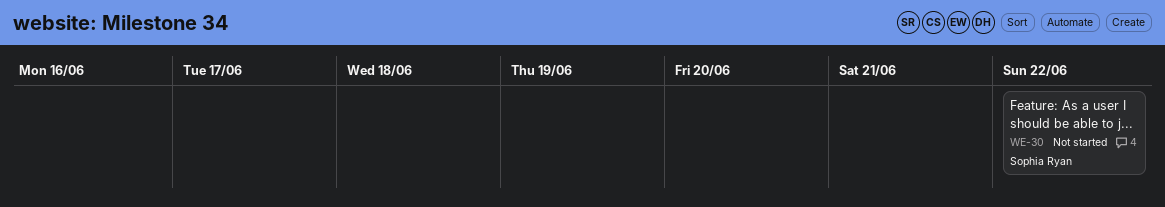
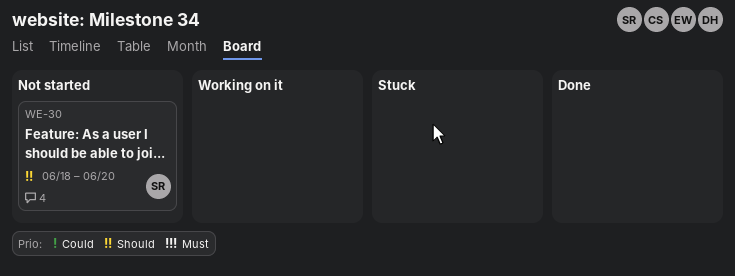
WE-30, due: Jun 22 -> Jun 20

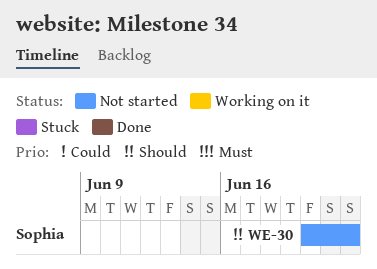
WE-30, start: Jun 18 -> Jun 20
WE-30, due: Jun 20 -> Jun 22

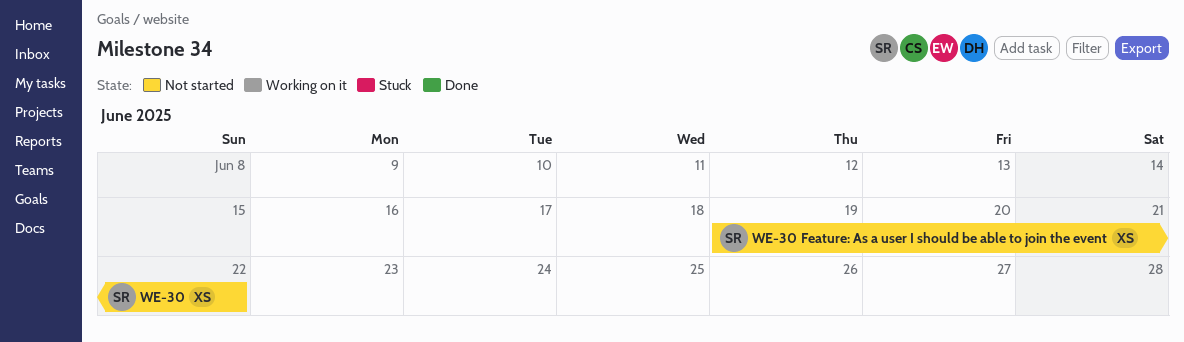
WE-30, start: Jun 20 -> Jun 19

